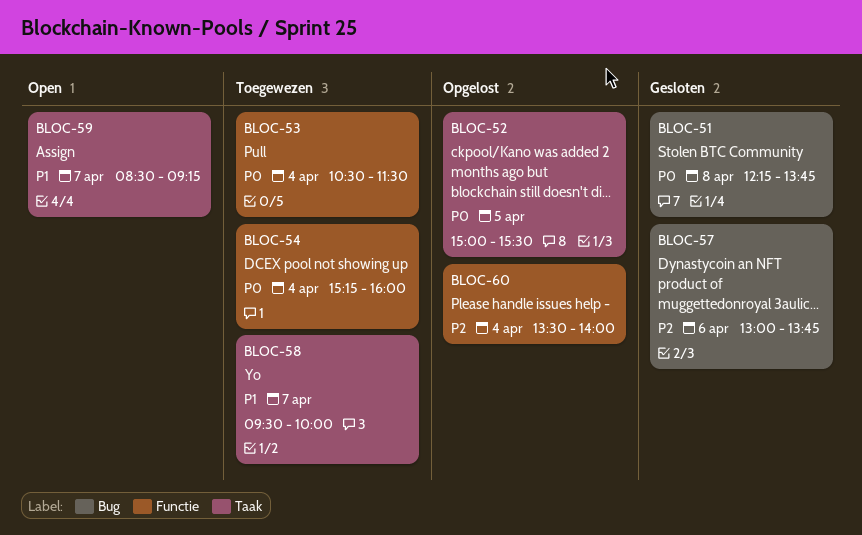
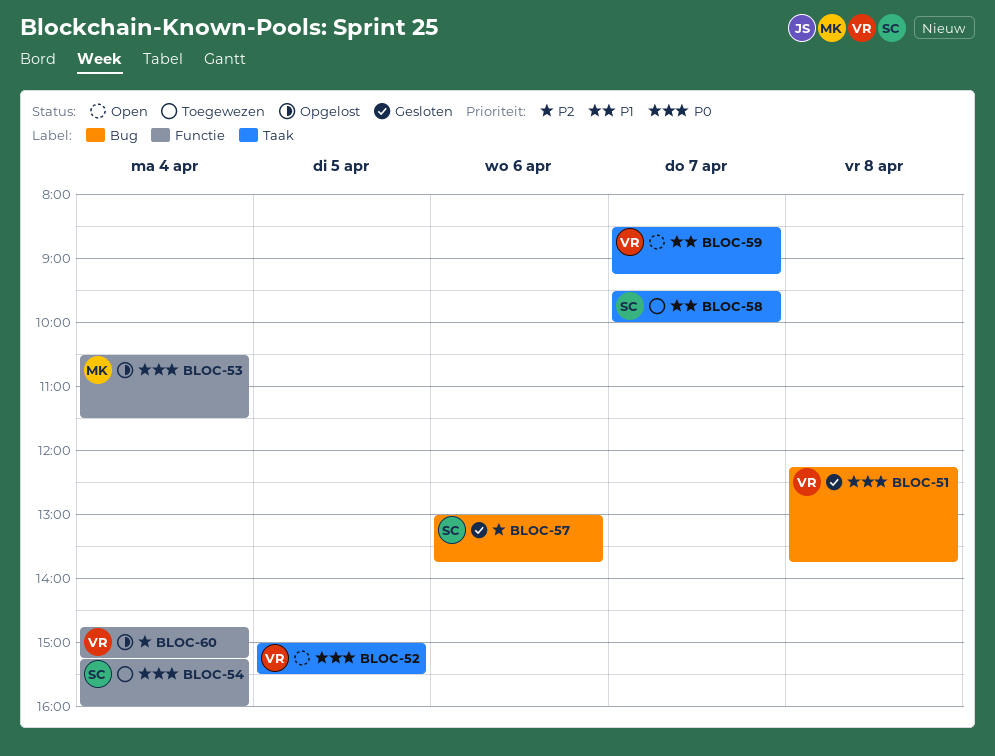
BLOC-52, status: Opgelost -> Open
BLOC-53, status: Toegewezen -> Opgelost
BLOC-60, begins: 13:30 -> 14:45
BLOC-60, ends: 14:00 -> 15:15

